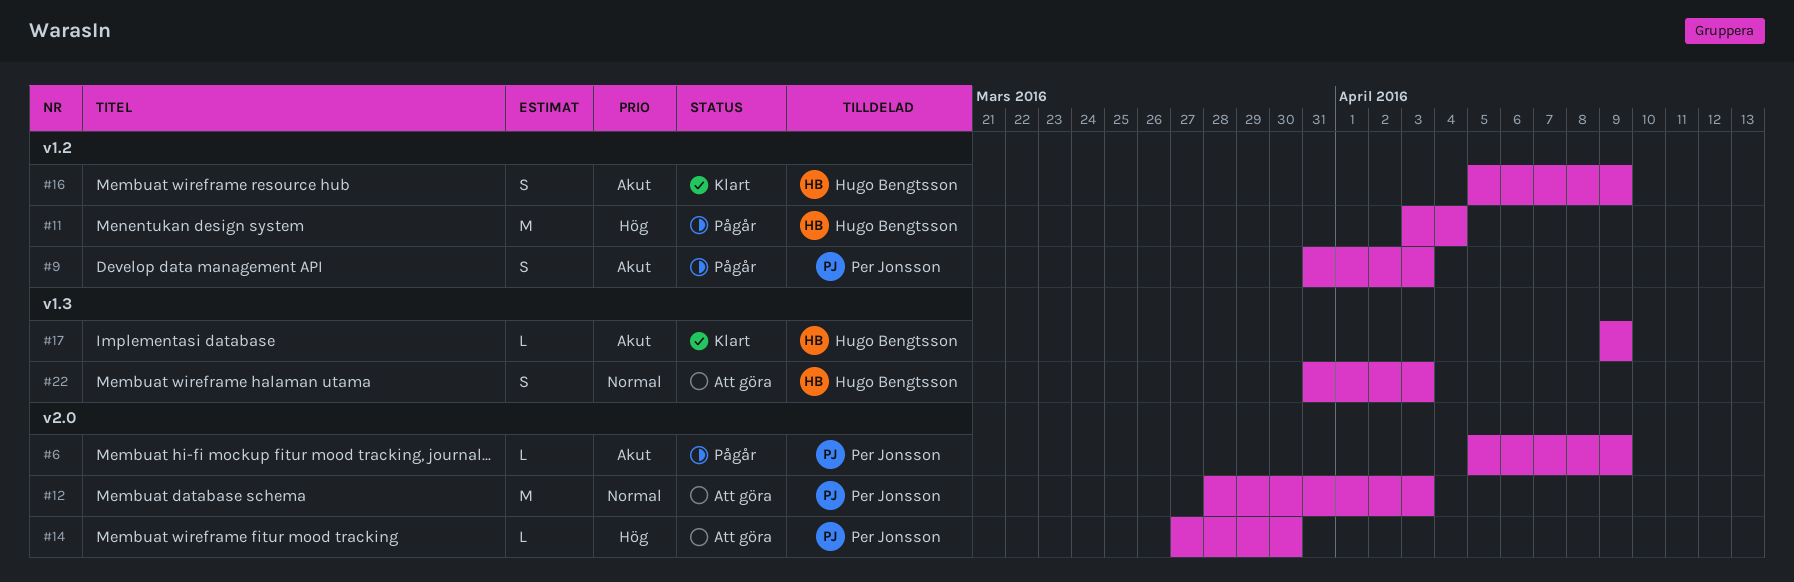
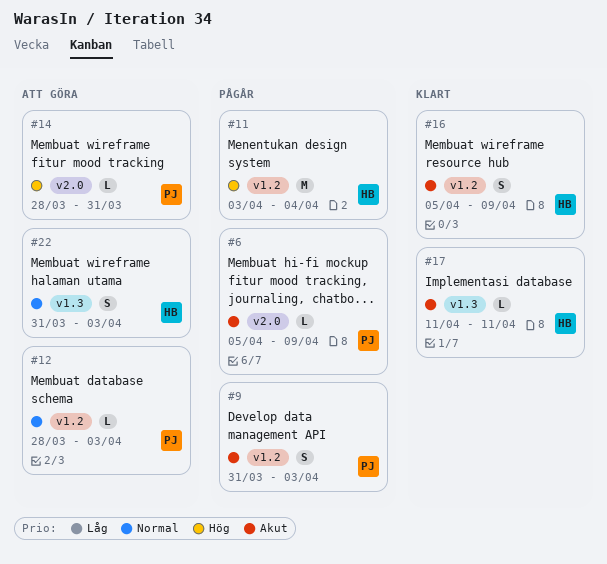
#12, label: v2.0 -> v1.2
#12, estimate: M -> L
#14, start: Mar 27 -> Mar 28
#14, due: Mar 30 -> Mar 31
#17, start: Apr 9 -> Apr 11
#17, due: Apr 9 -> Apr 11

